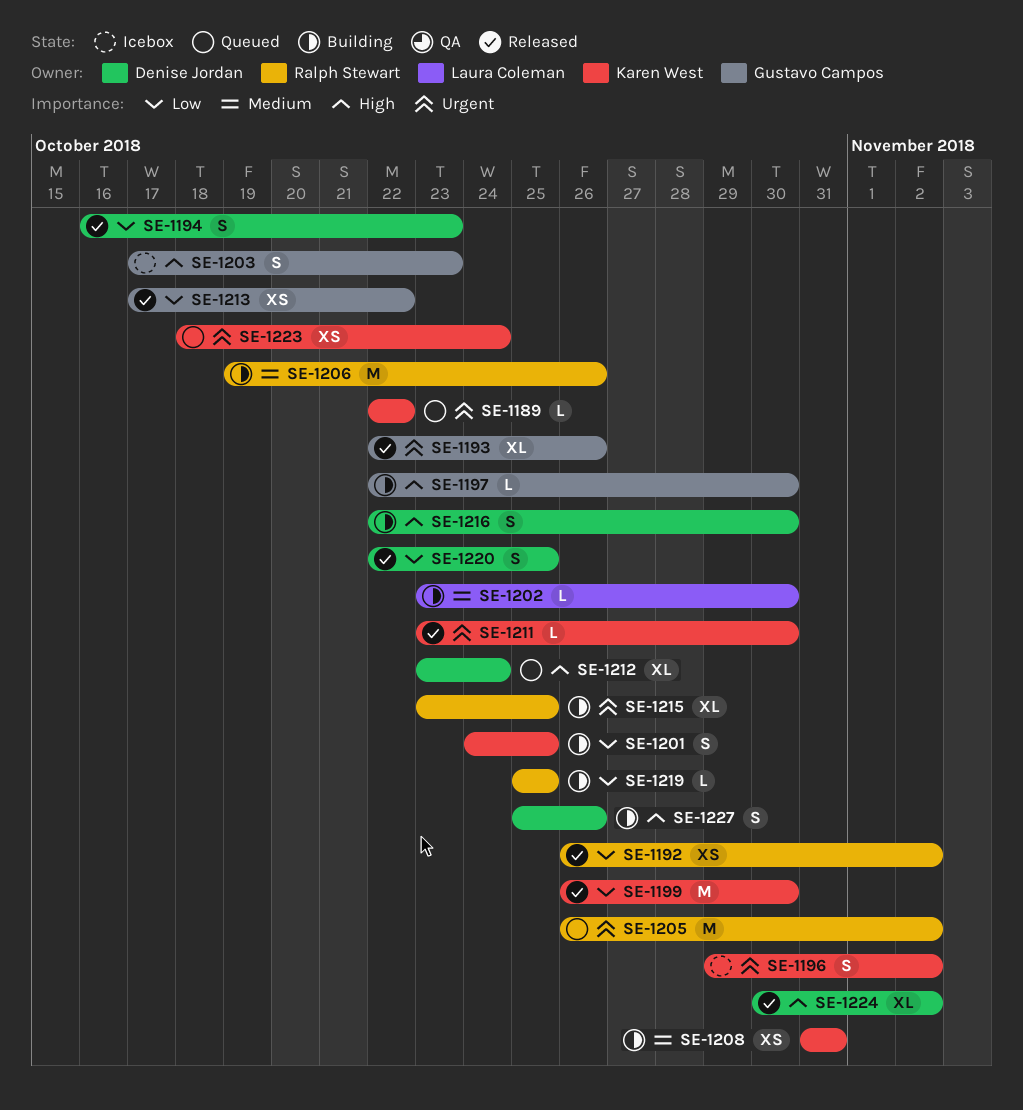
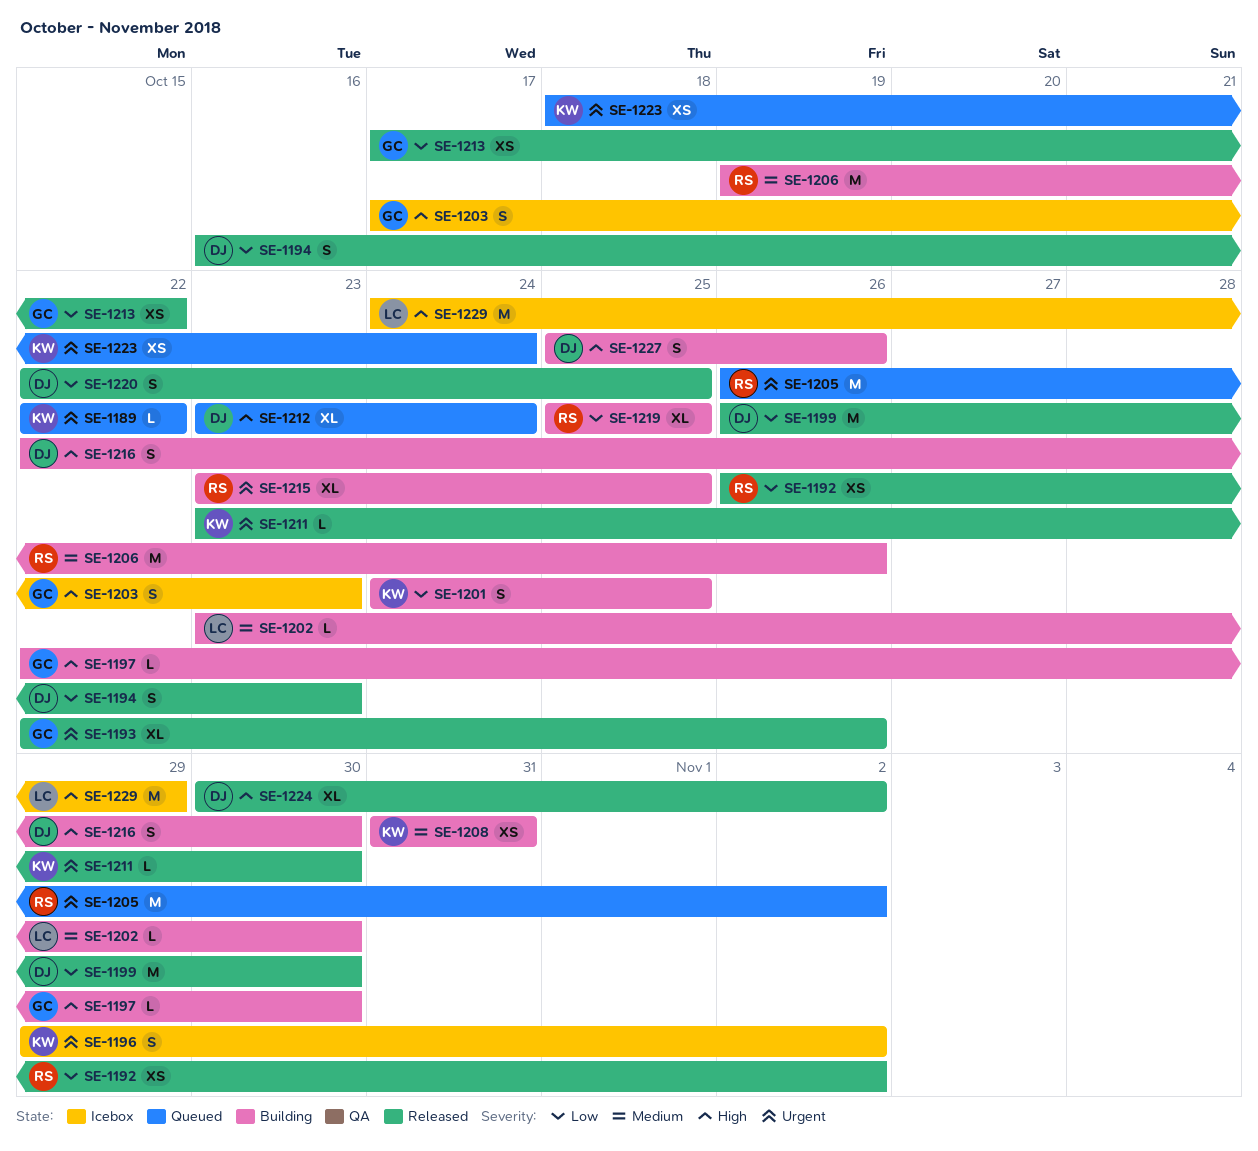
SE-1199, owner: Karen West -> Denise Jordan
SE-1219, estimate: L -> XL
SE-1229: none -> present

